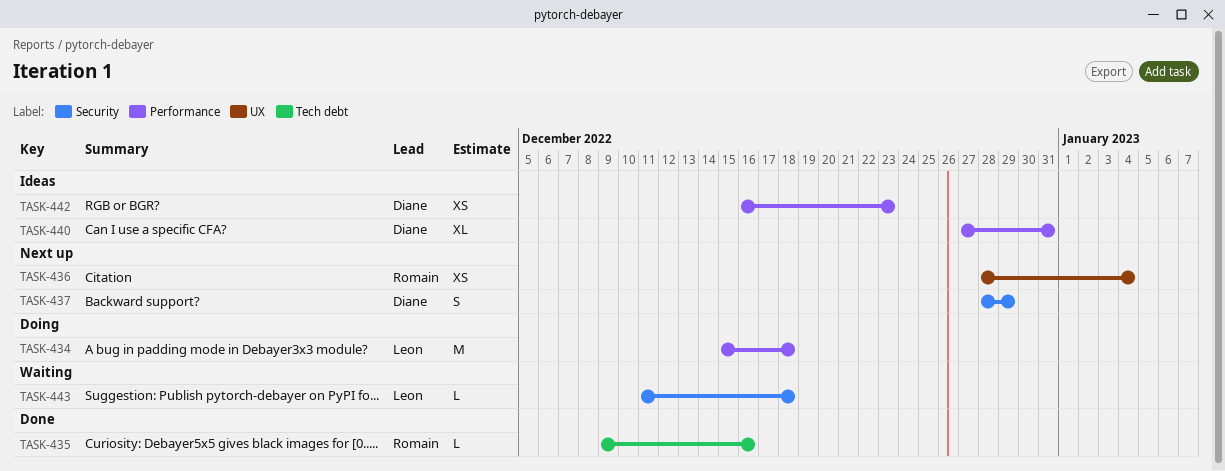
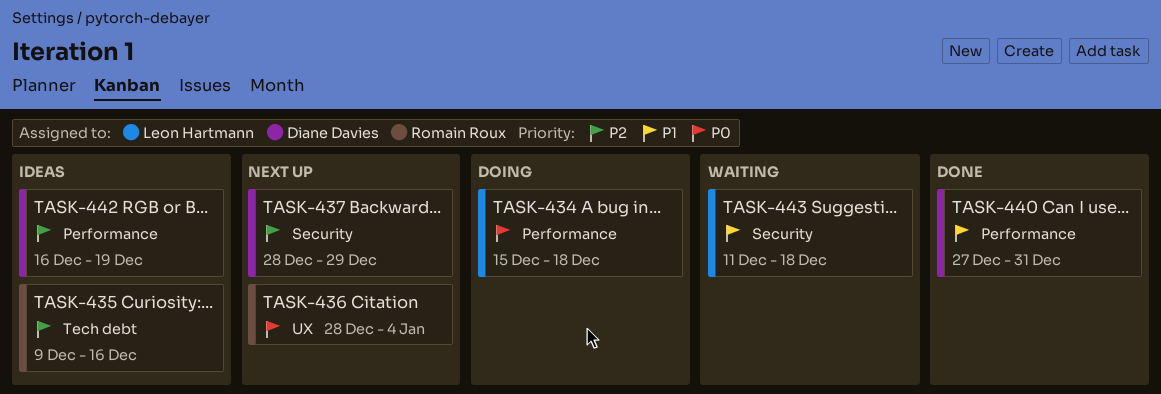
TASK-435, status: Done -> Ideas
TASK-440, status: Ideas -> Done
TASK-442, due: Dec 23 -> Dec 19

